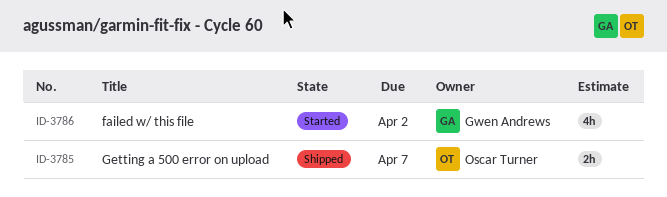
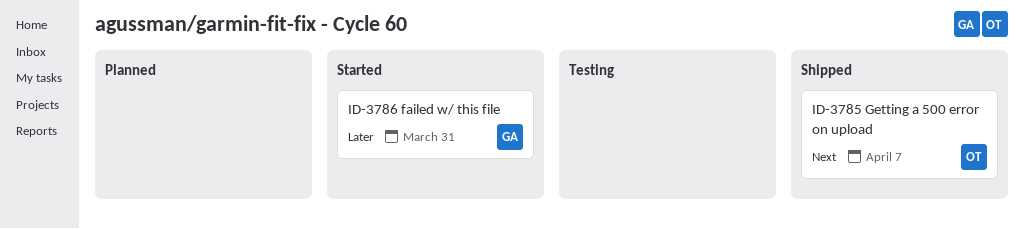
ID-3786, due: Apr 2 -> Mar 31

